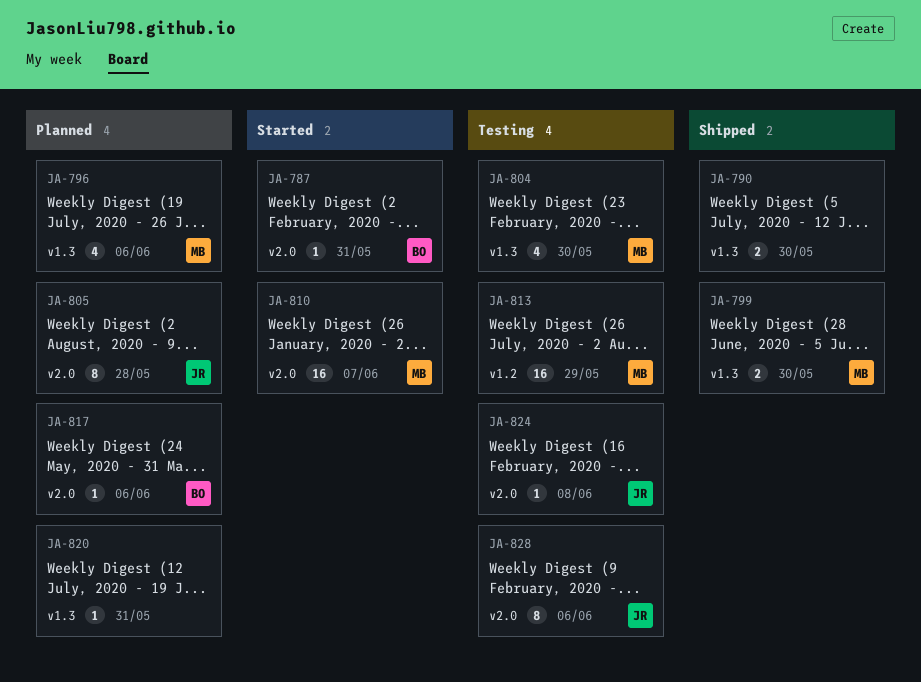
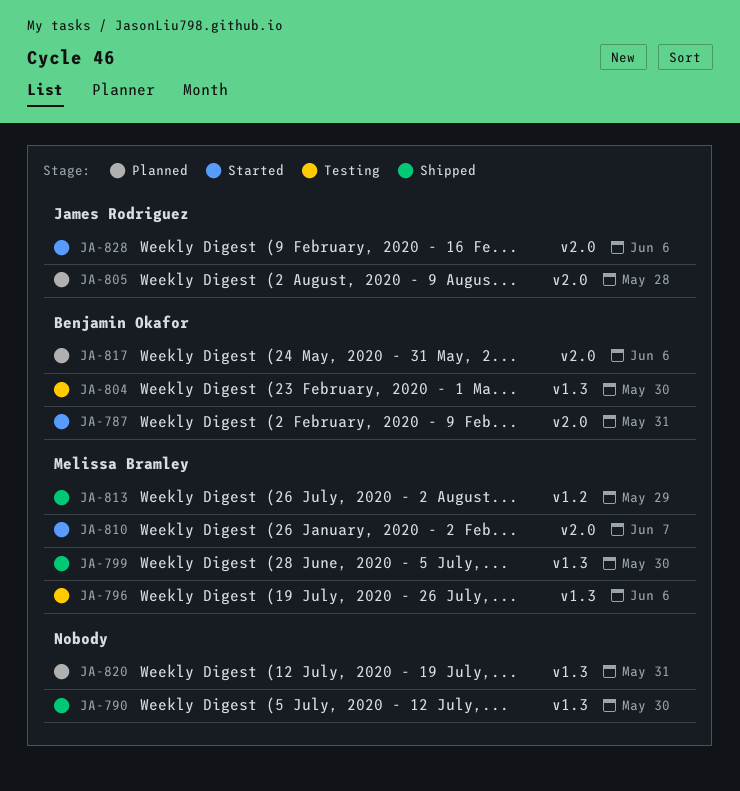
JA-796, status: Planned -> Testing
JA-804, owner: Melissa Bramley -> Benjamin Okafor
JA-813, status: Testing -> Shipped
JA-824: present -> none
JA-828, status: Testing -> Started

